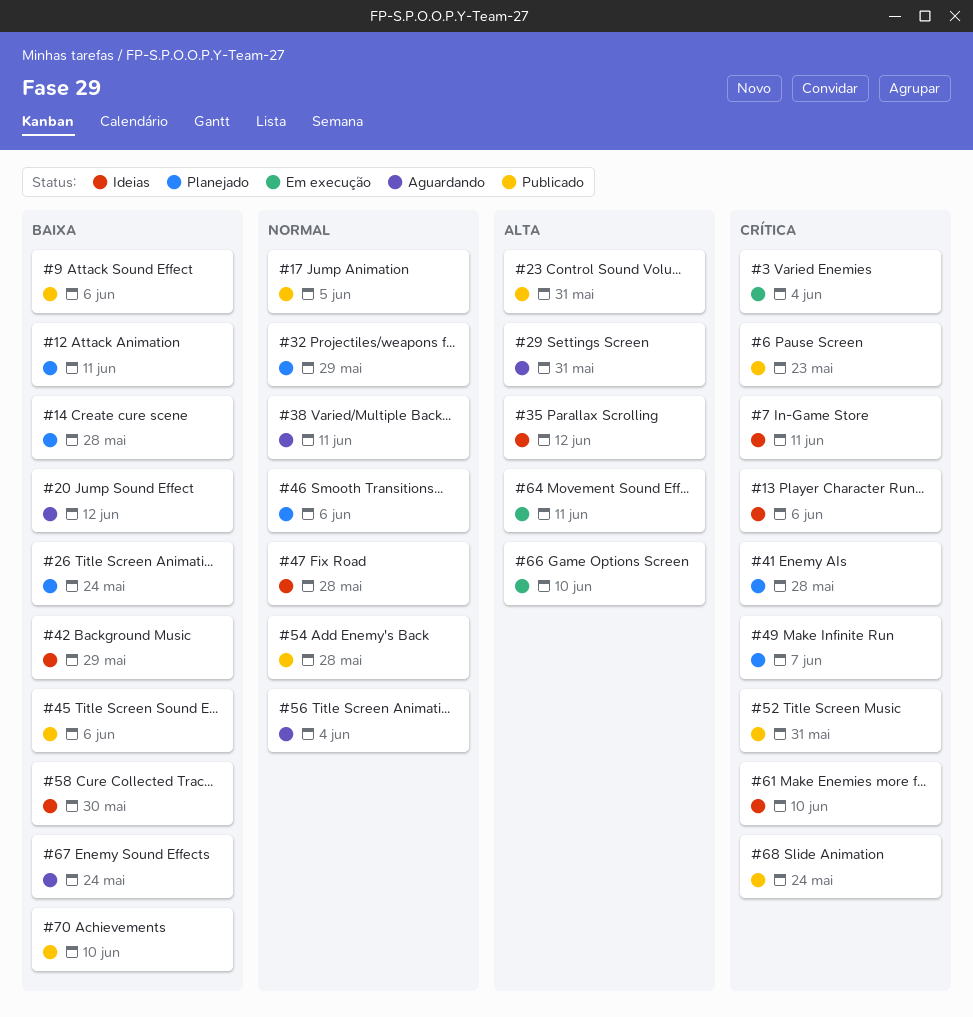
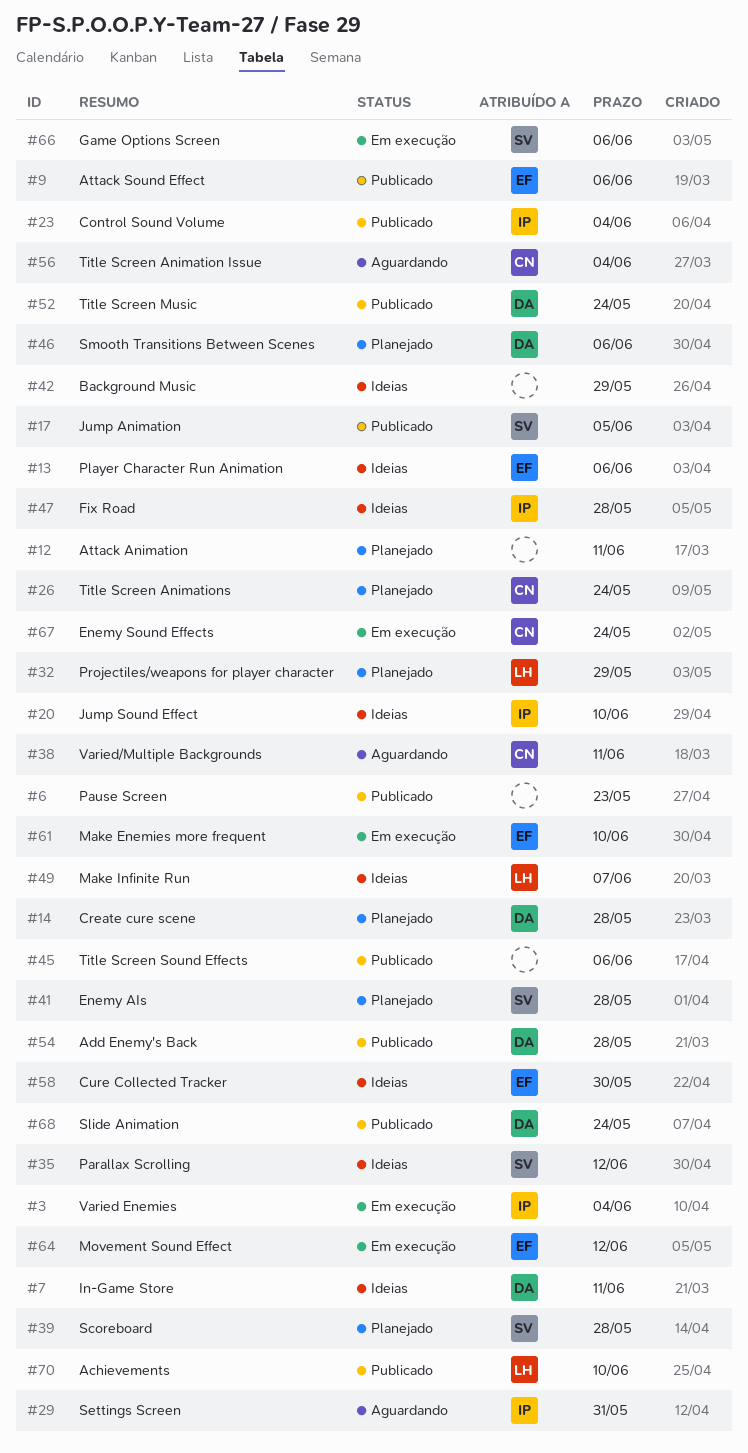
#20, status: Aguardando -> Ideias
#20, due: Jun 12 -> Jun 10
#23, due: May 31 -> Jun 4
#39: none -> present
#49, status: Planejado -> Ideias
#52, due: May 31 -> May 24
#61, status: Ideias -> Em execução
#64, due: Jun 11 -> Jun 12
#66, due: Jun 10 -> Jun 6
#67, status: Aguardando -> Em execução

